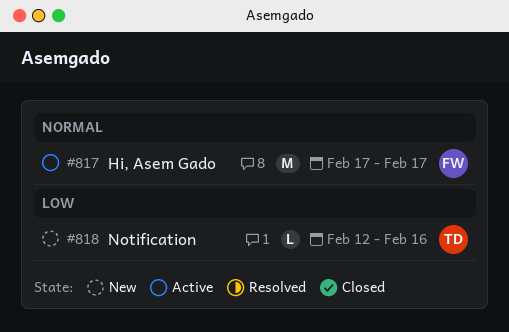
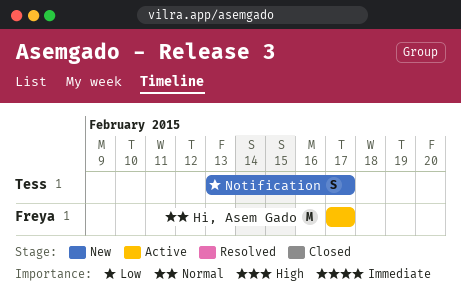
Notification, estimate: L -> S
Notification, start: Feb 12 -> Feb 13
Notification, due: Feb 16 -> Feb 17

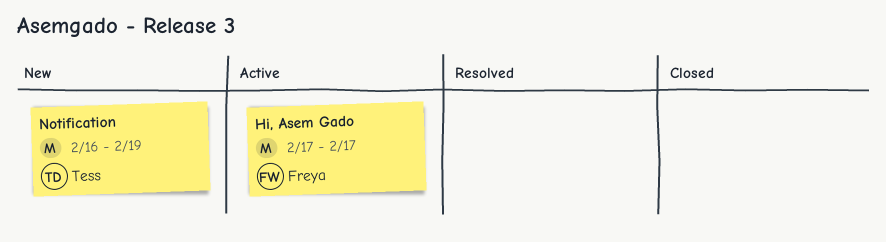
Notification, estimate: S -> M
Notification, start: Feb 13 -> Feb 16
Notification, due: Feb 17 -> Feb 19

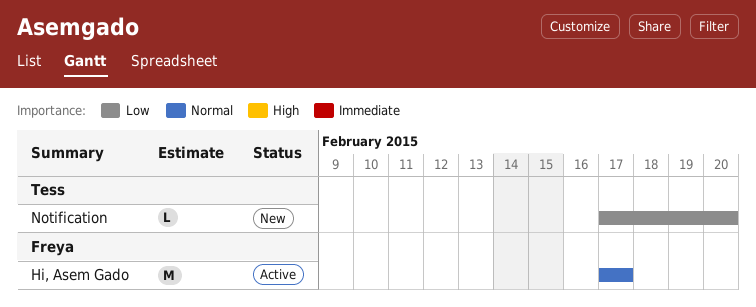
Notification, estimate: M -> L
Notification, start: Feb 16 -> Feb 17
Notification, due: Feb 19 -> Feb 20

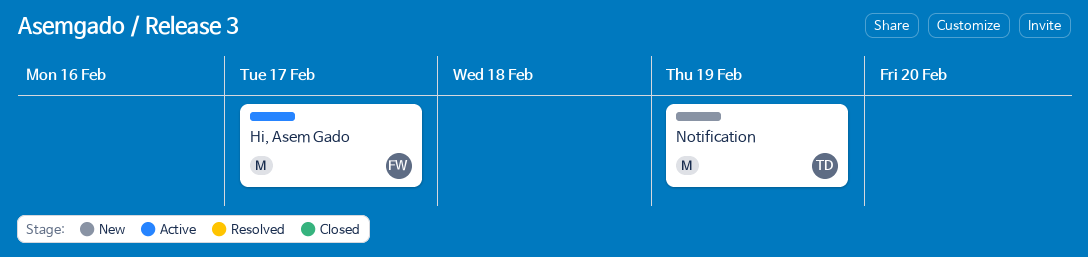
Notification, estimate: L -> M
Notification, due: Feb 20 -> Feb 19

